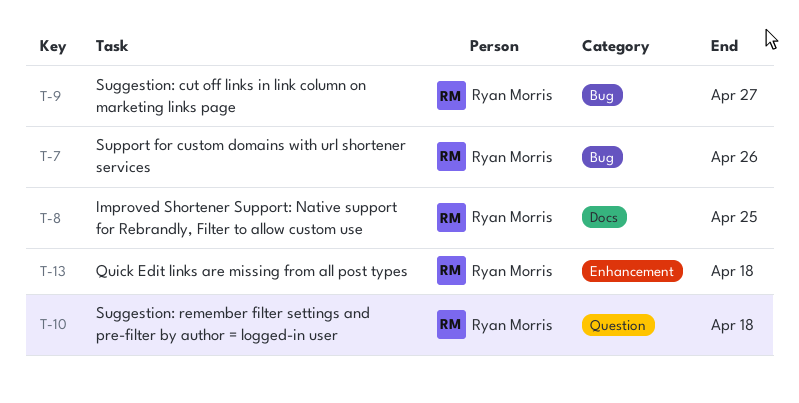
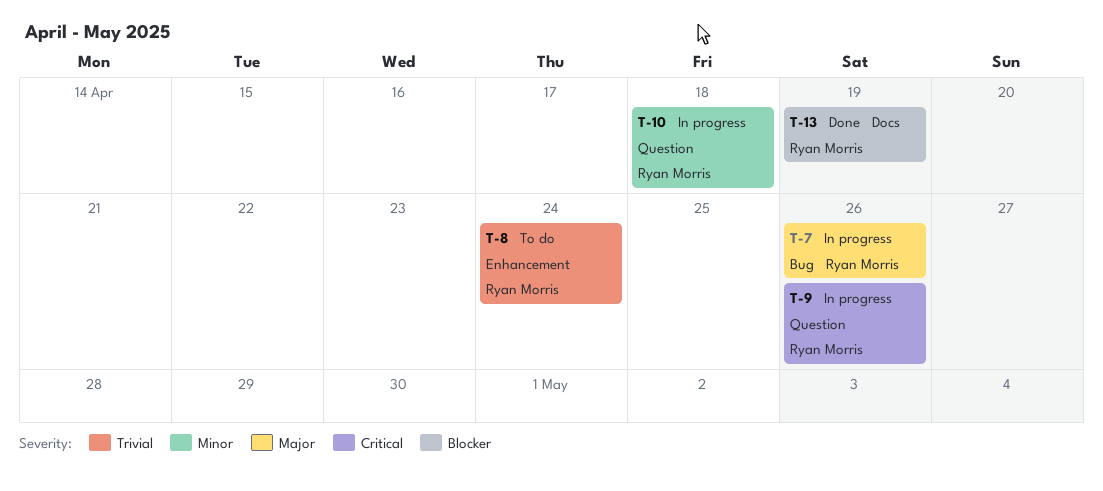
T-8, label: Docs -> Enhancement
T-8, due: Apr 25 -> Apr 24
T-9, label: Bug -> Question
T-9, due: Apr 27 -> Apr 26
T-13, label: Enhancement -> Docs
T-13, due: Apr 18 -> Apr 19

